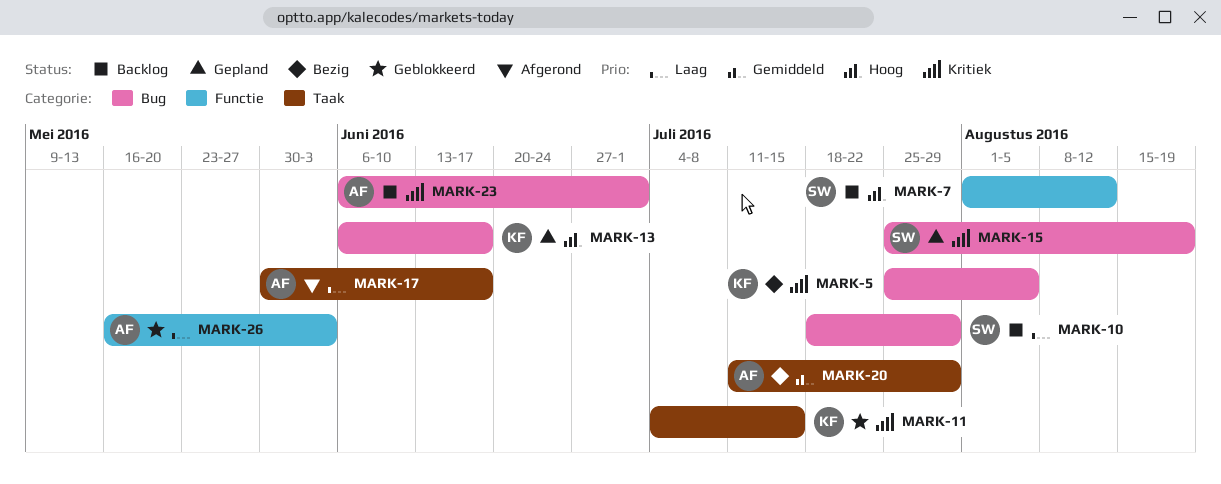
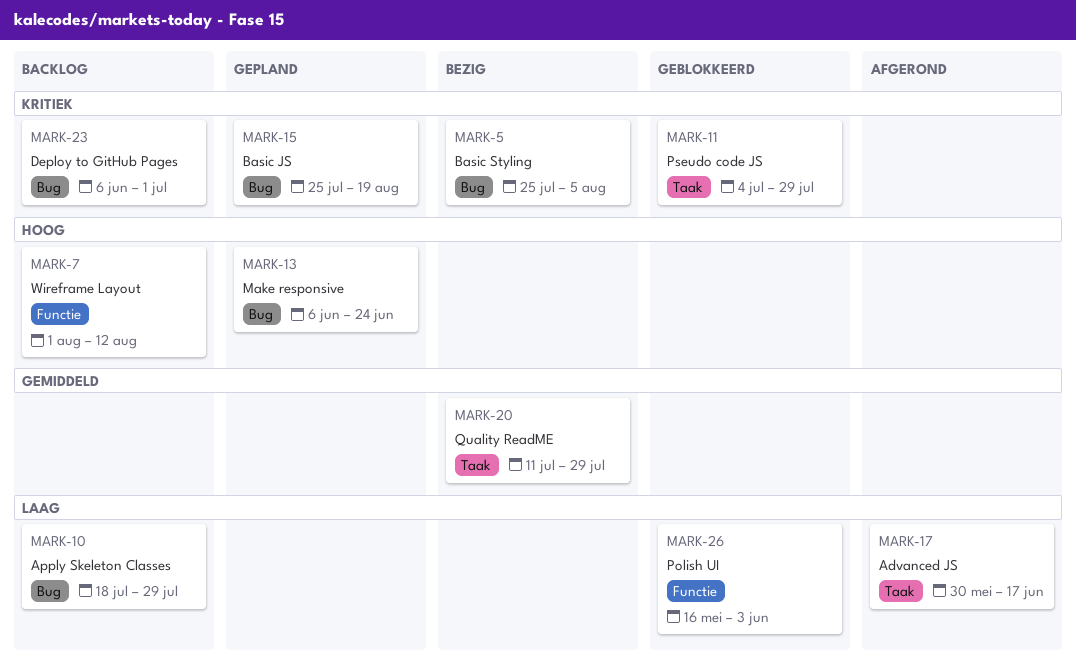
MARK-11, due: Jul 15 -> Jul 29
MARK-13, due: Jun 17 -> Jun 24

